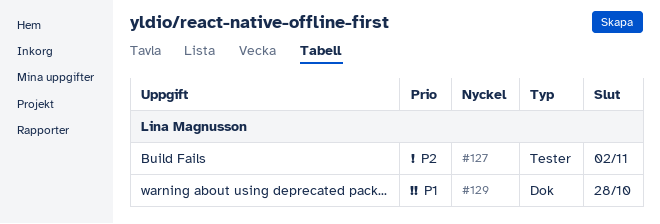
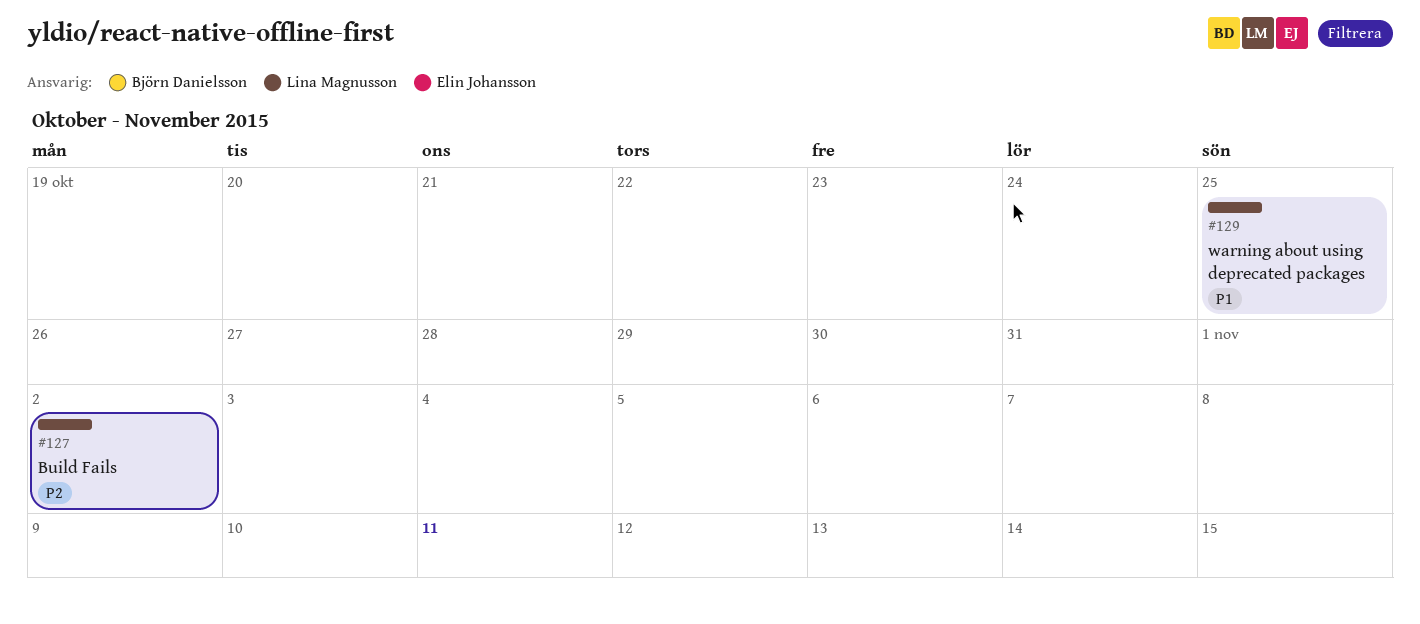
#129, due: Oct 28 -> Oct 25

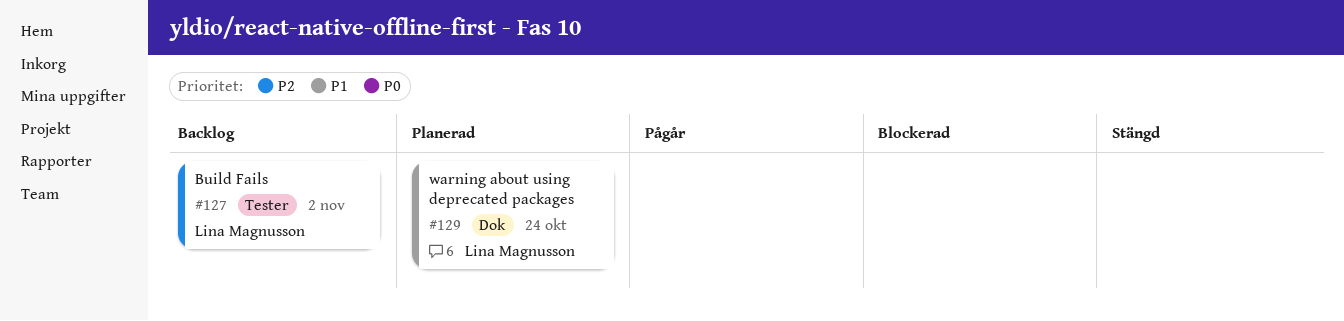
#129, due: Oct 25 -> Oct 24

